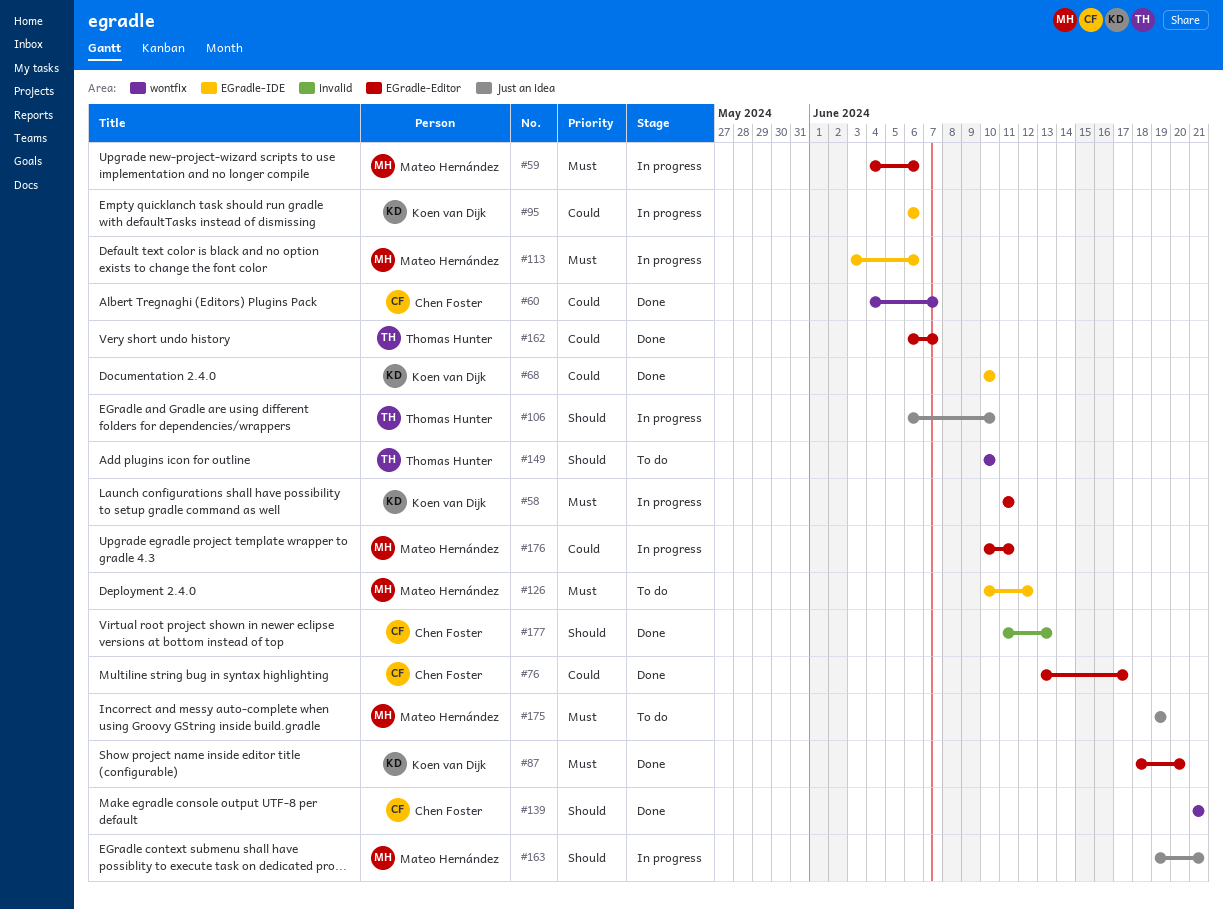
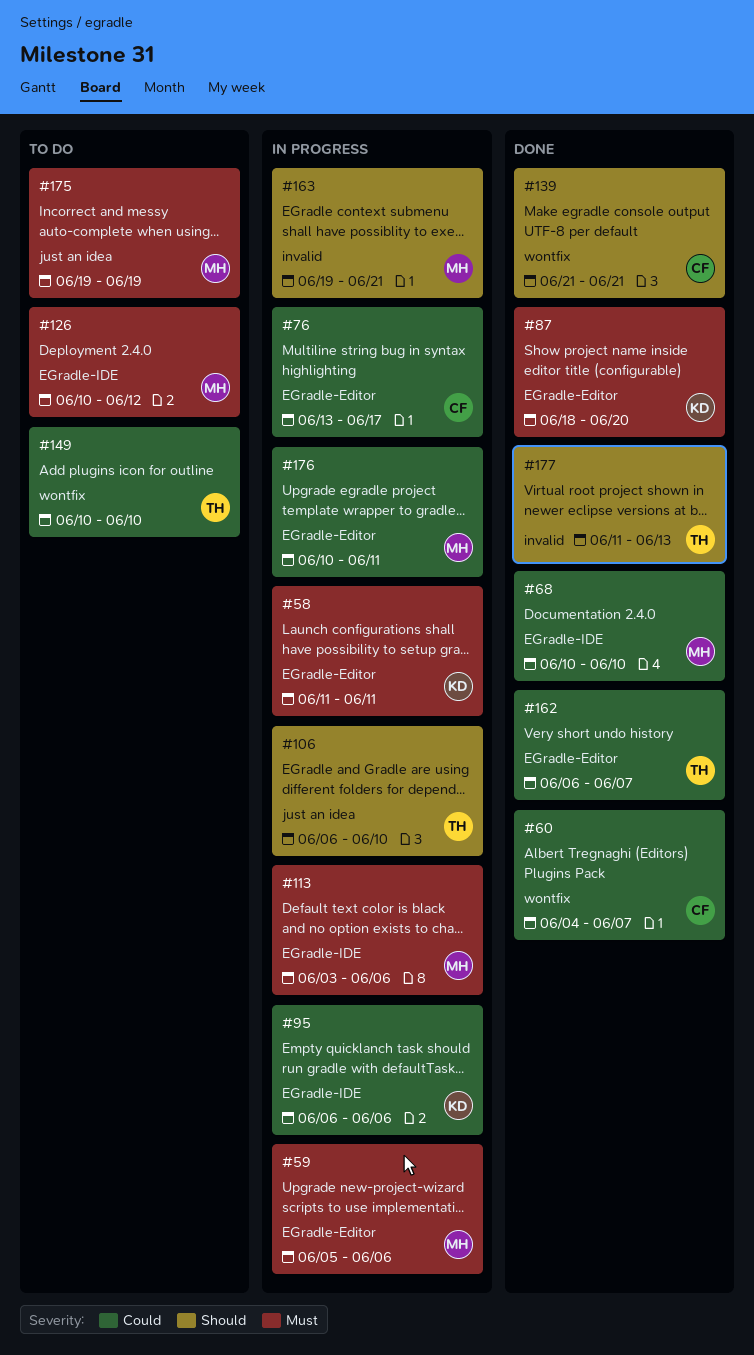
#59, start: Jun 4 -> Jun 5
#68, owner: Koen van Dijk -> Mateo Hernández
#76, status: Done -> In progress
#149, priority: Should -> Could
#163, label: just an idea -> invalid
#177, owner: Chen Foster -> Thomas Hunter

